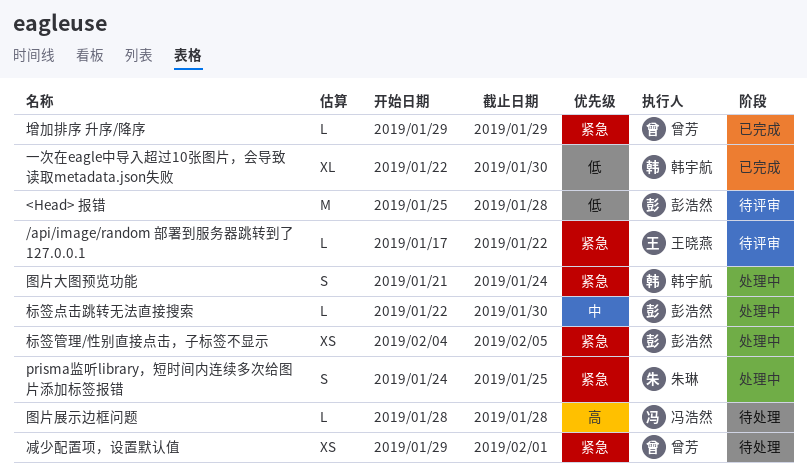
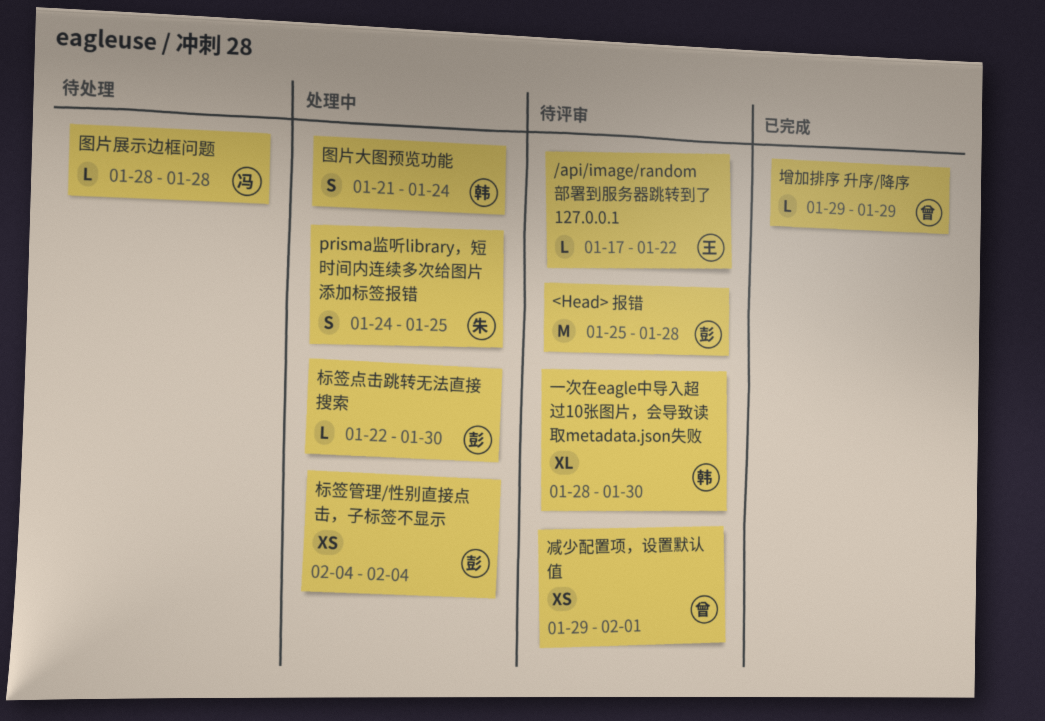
一次在eagle中导入超过10张图片，会导致读取metadata.json失败, status: 已完成 -> 待评审
一次在eagle中导入超过10张图片，会导致读取metadata.json失败, start: Jan 22 -> Jan 28
减少配置项，设置默认值, status: 待处理 -> 待评审
标签管理/性别直接点击，子标签不显示, due: Feb 5 -> Feb 4

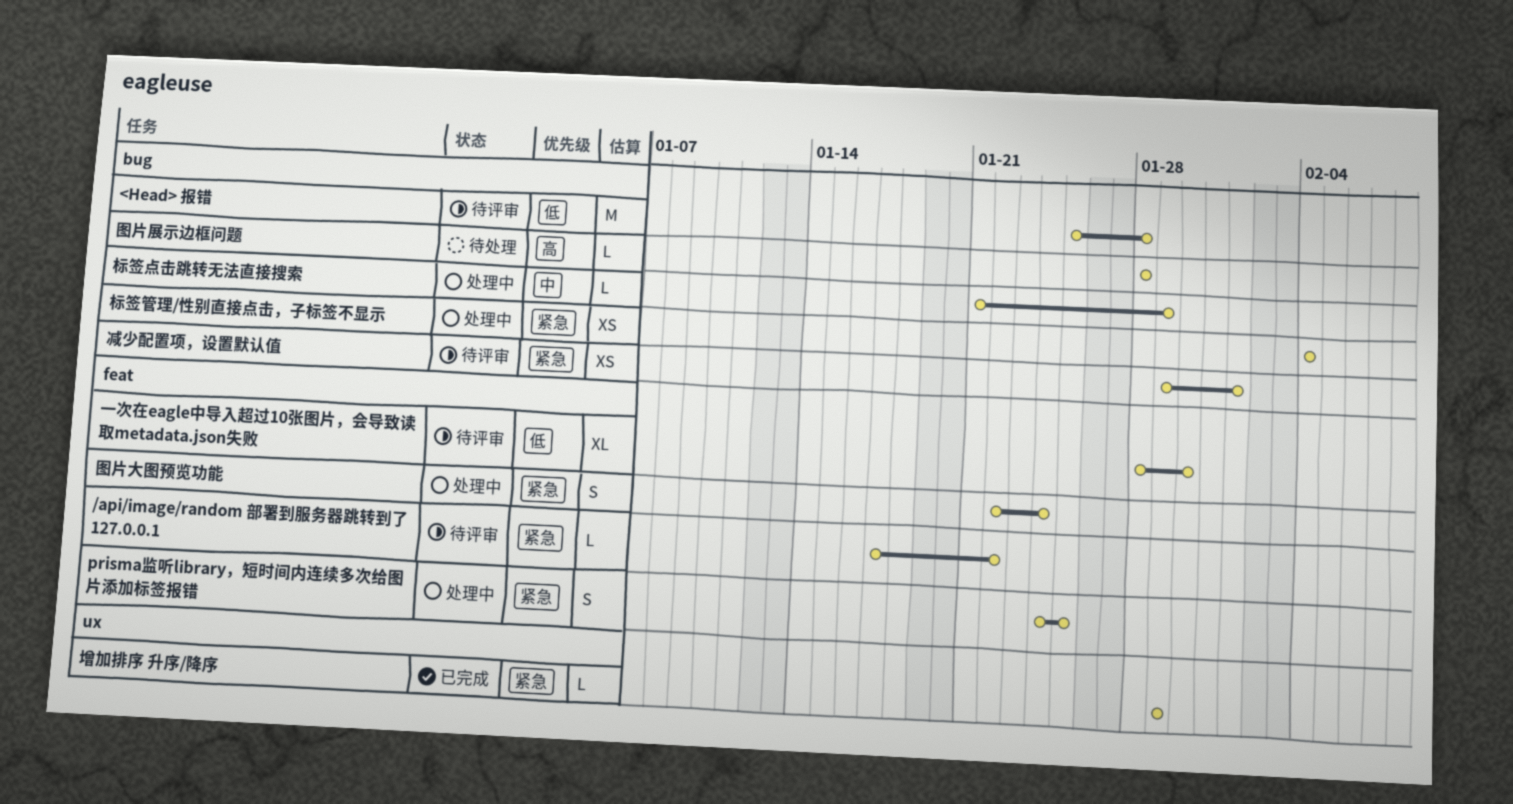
图片大图预览功能, start: Jan 21 -> Jan 22
标签点击跳转无法直接搜索, start: Jan 22 -> Jan 21
标签点击跳转无法直接搜索, due: Jan 30 -> Jan 29

